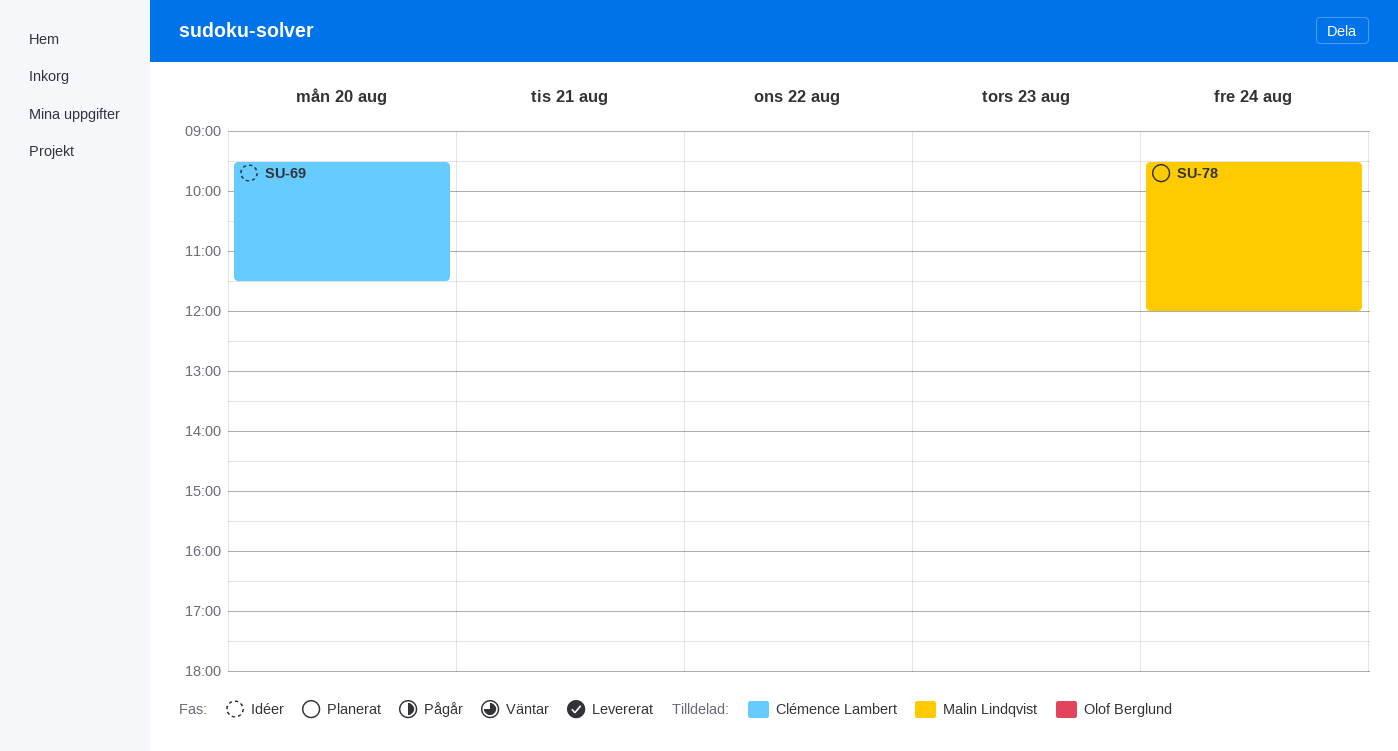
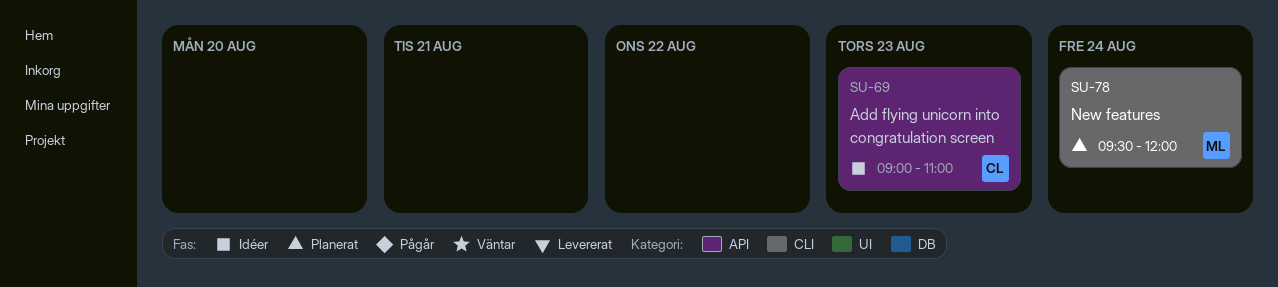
SU-69, day: Aug 20 -> Aug 23
SU-69, begins: 09:30 -> 09:00
SU-69, ends: 11:30 -> 11:00

